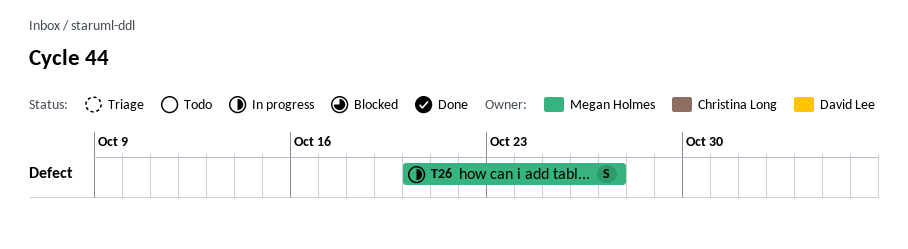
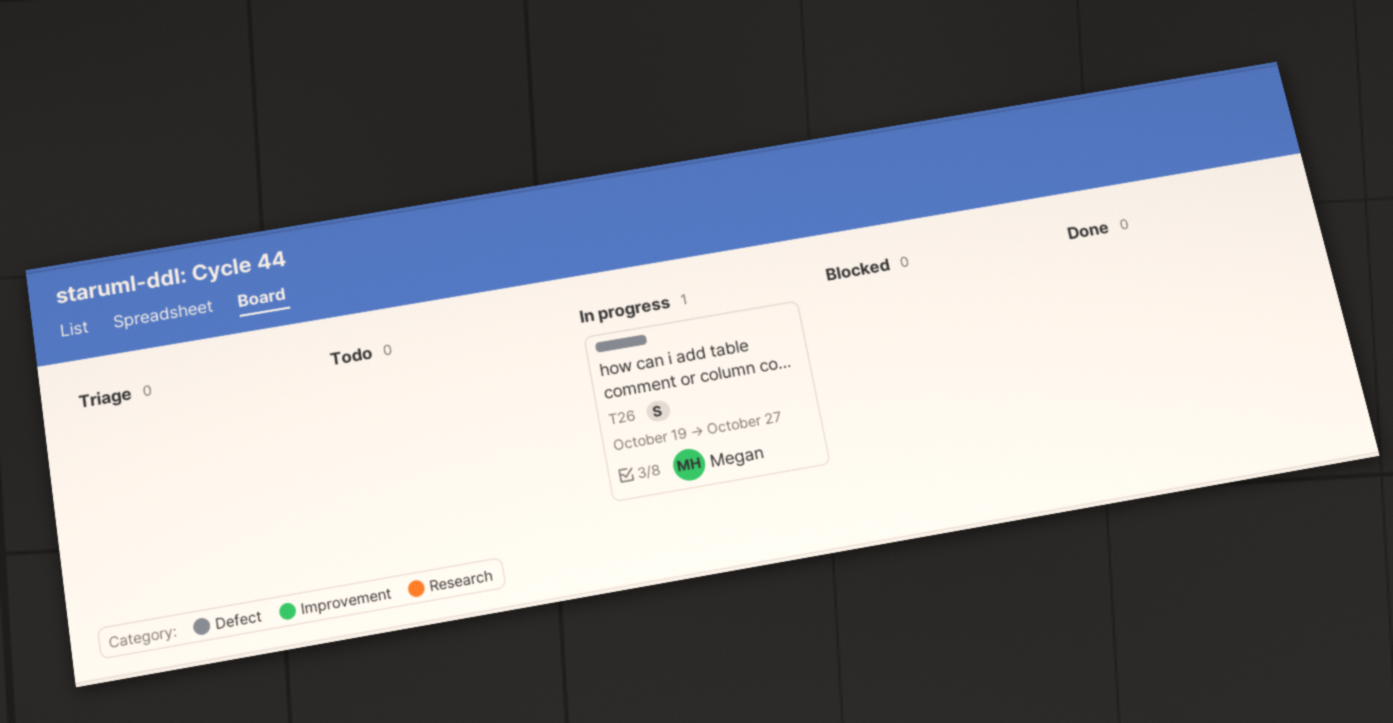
T26, start: Oct 20 -> Oct 19

